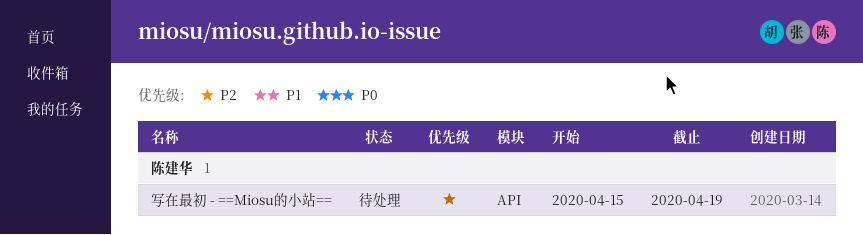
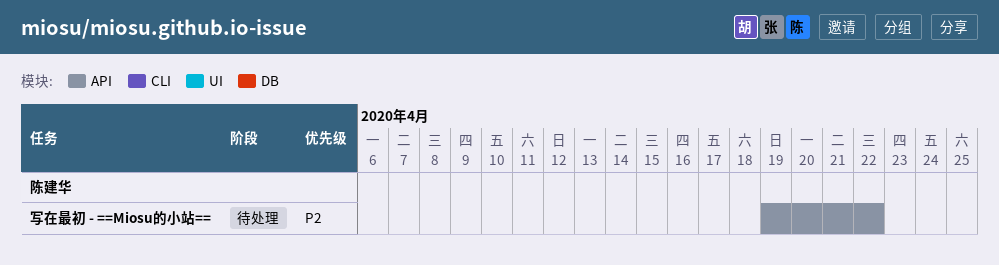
写在最初 - ==Miosu的小站==, start: Apr 15 -> Apr 19
写在最初 - ==Miosu的小站==, due: Apr 19 -> Apr 22

